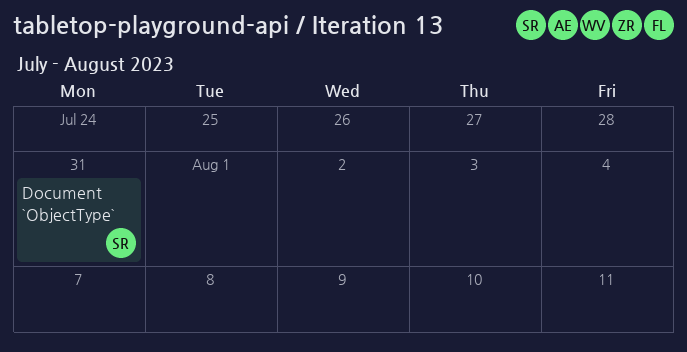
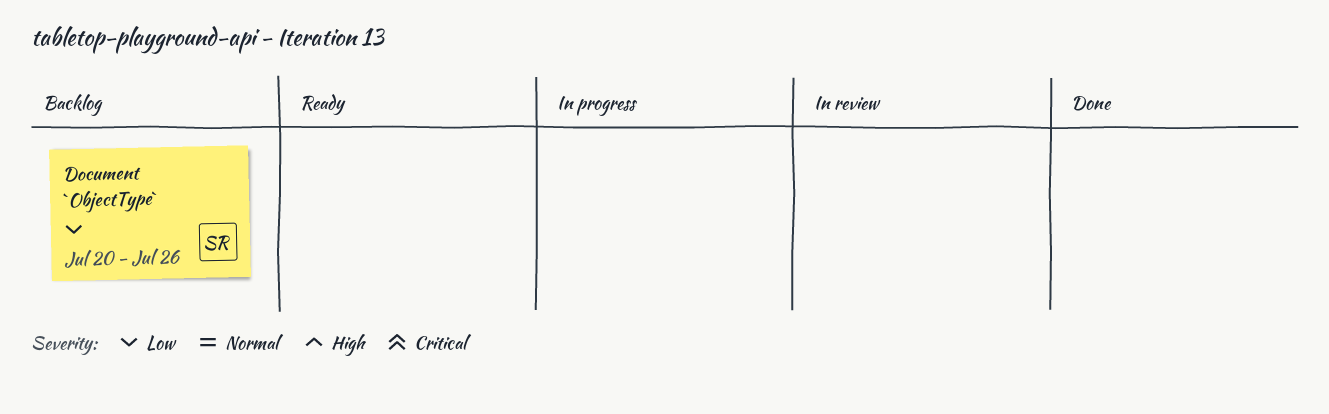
Document `ObjectType`, due: Jul 31 -> Jul 26

